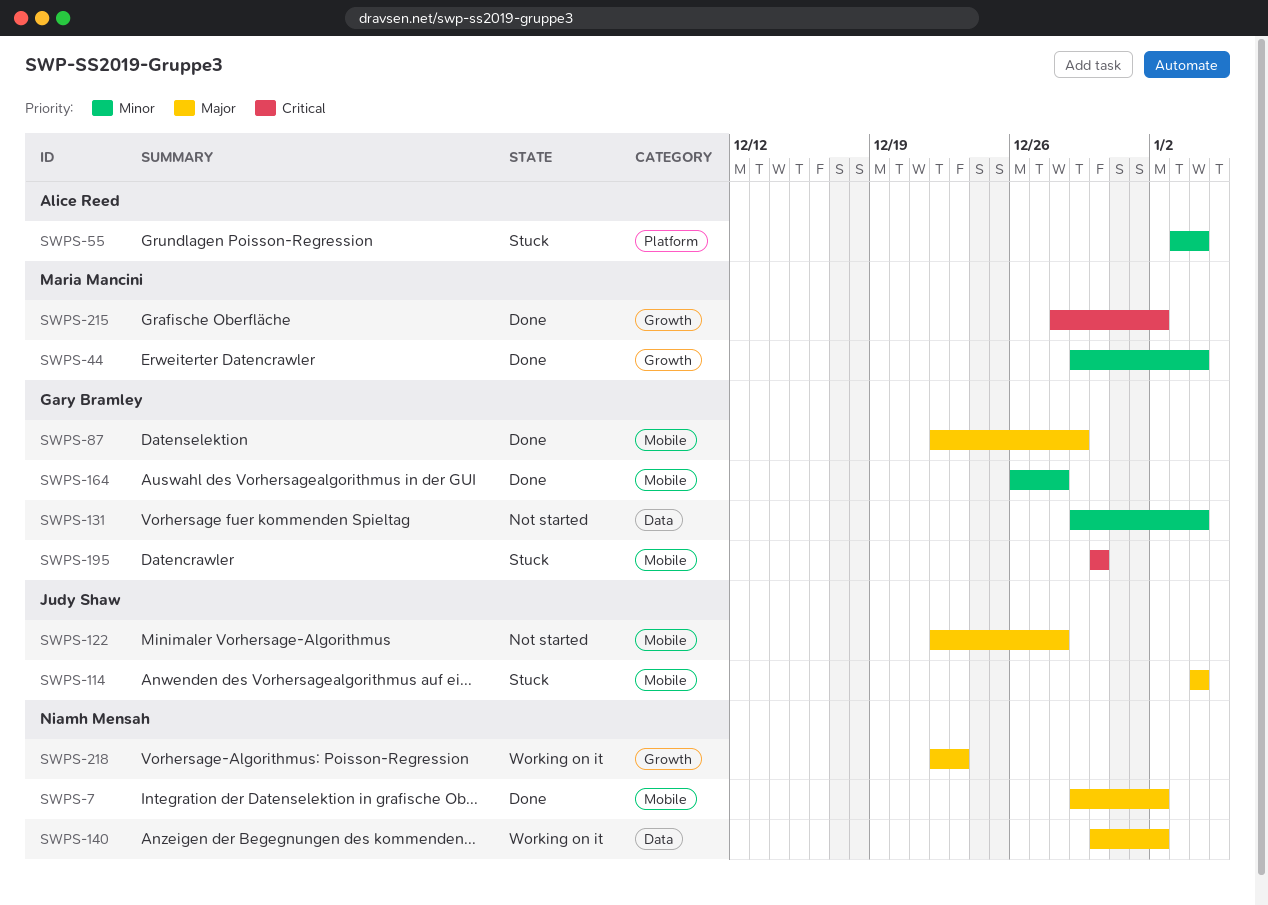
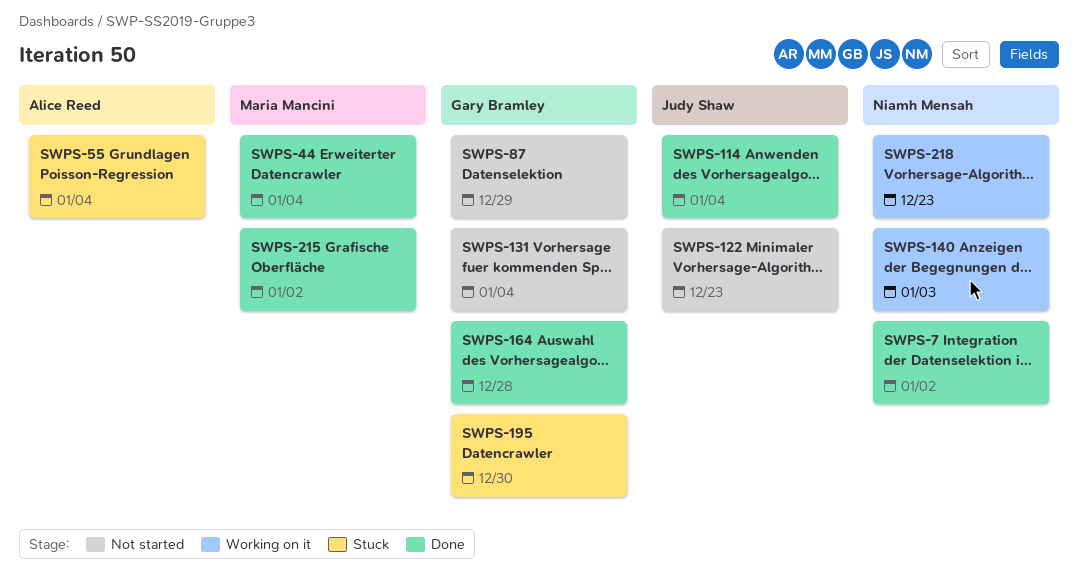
SWPS-87, status: Done -> Not started
SWPS-114, status: Stuck -> Done
SWPS-122, due: Dec 28 -> Dec 23
SWPS-140, due: Jan 2 -> Jan 3

